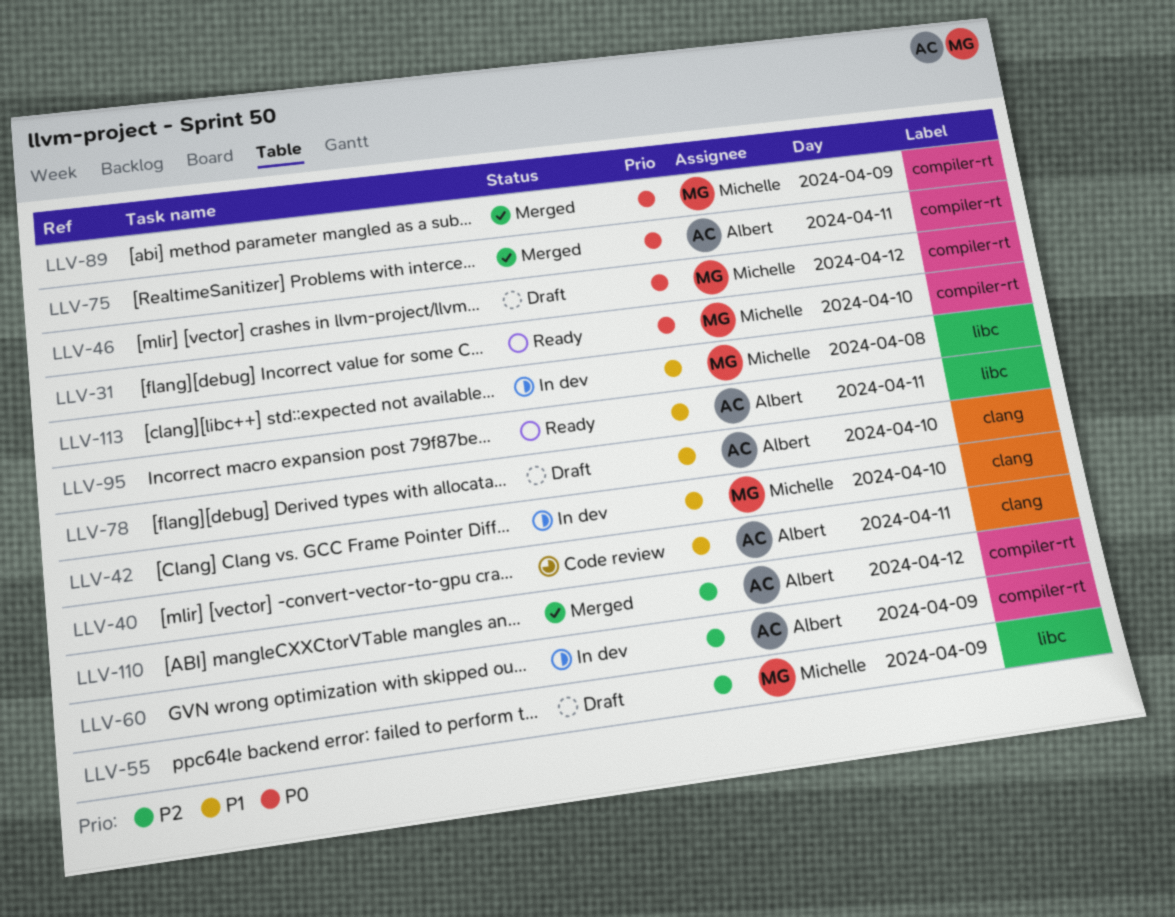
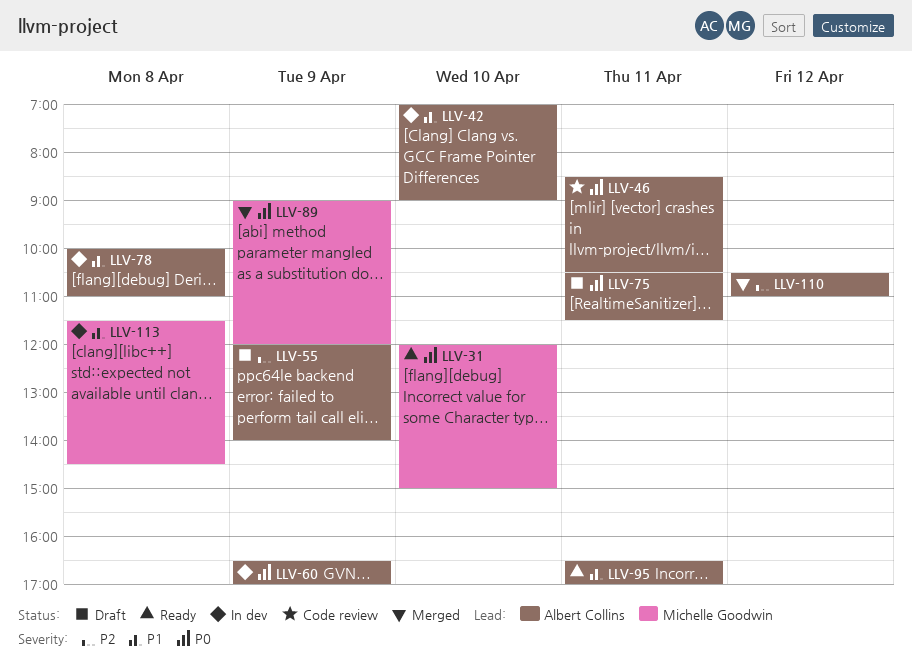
LLV-40: present -> none
LLV-42, owner: Michelle Goodwin -> Albert Collins
LLV-46, status: Draft -> Code review
LLV-46, owner: Michelle Goodwin -> Albert Collins
LLV-46, day: Apr 12 -> Apr 11
LLV-55, owner: Michelle Goodwin -> Albert Collins
LLV-60, priority: P2 -> P0
LLV-75, status: Merged -> Draft
LLV-78, status: Draft -> In dev
LLV-78, day: Apr 10 -> Apr 8

